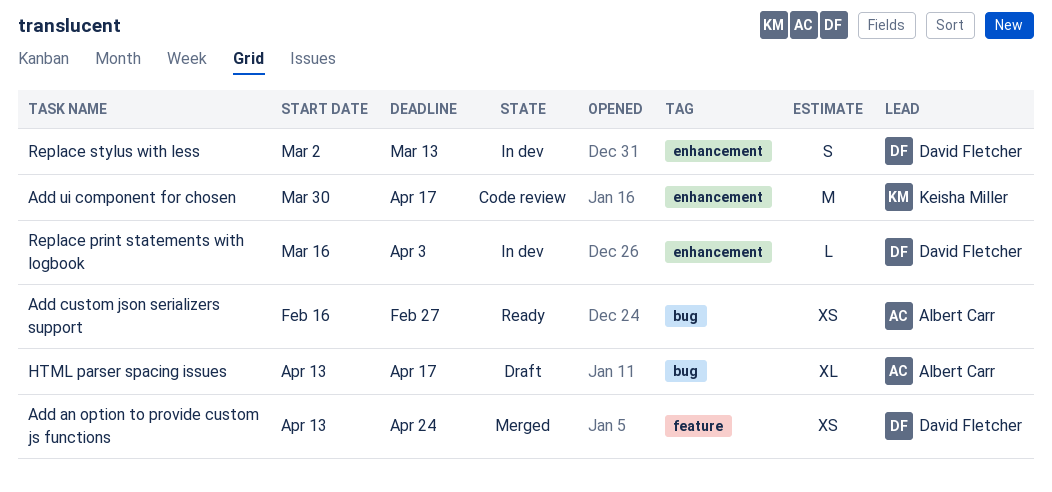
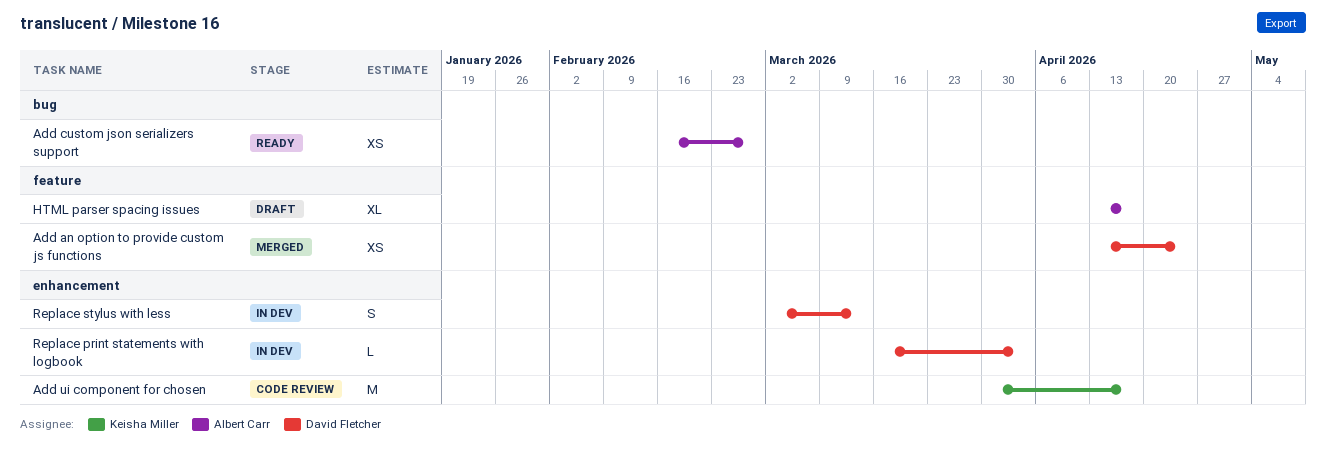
HTML parser spacing issues, label: bug -> feature

